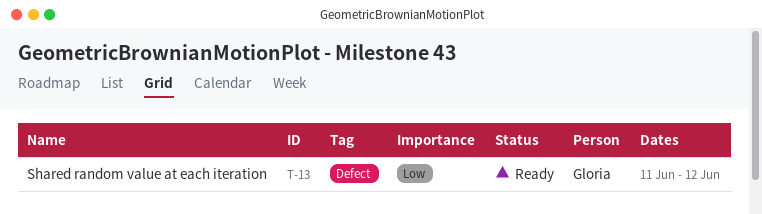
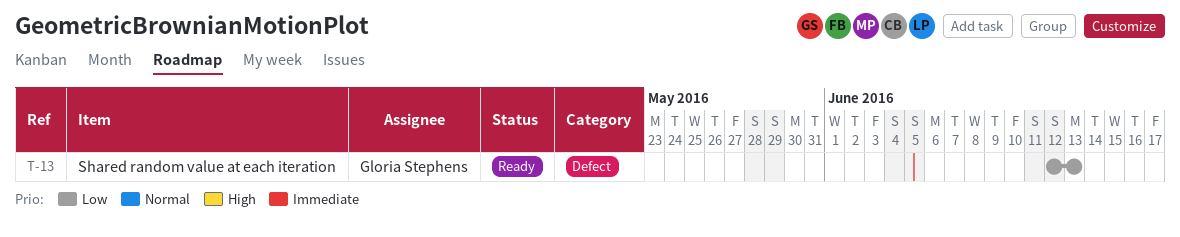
T-13, start: Jun 11 -> Jun 12
T-13, due: Jun 12 -> Jun 13

